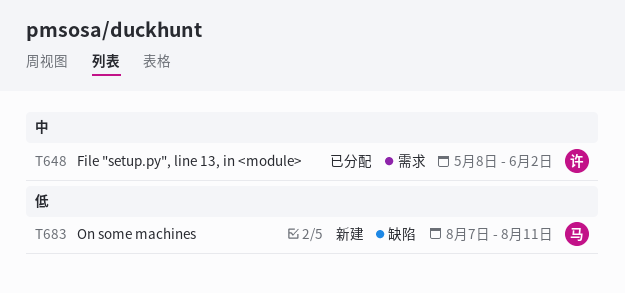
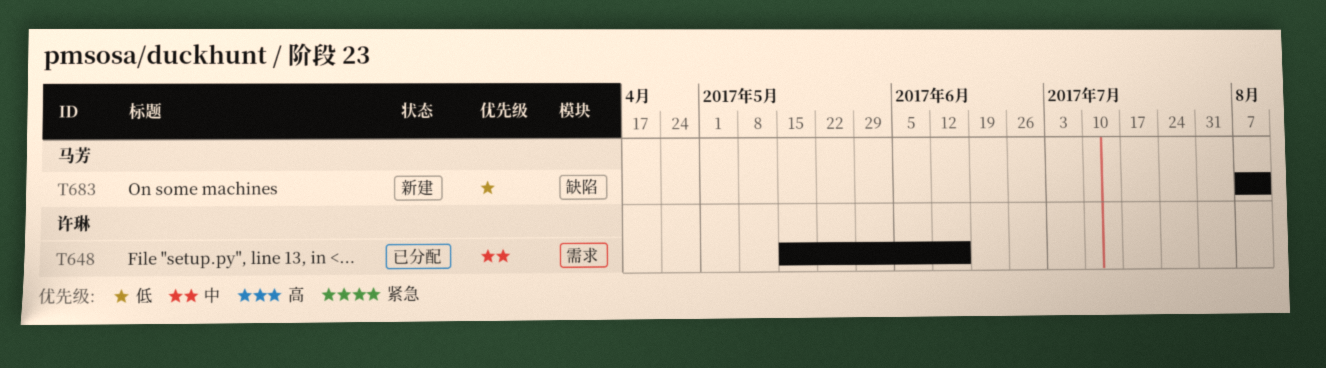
T648, start: May 8 -> May 15
T648, due: Jun 2 -> Jun 16

